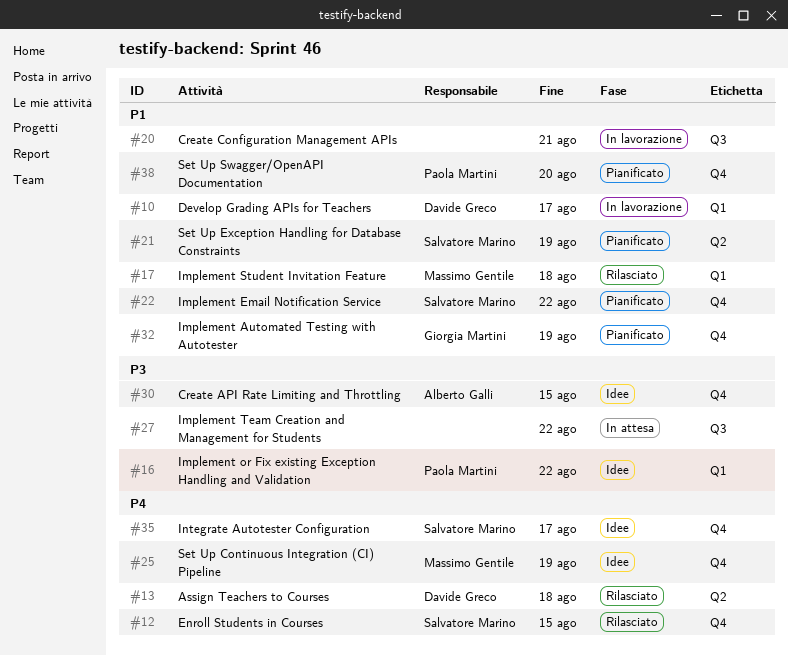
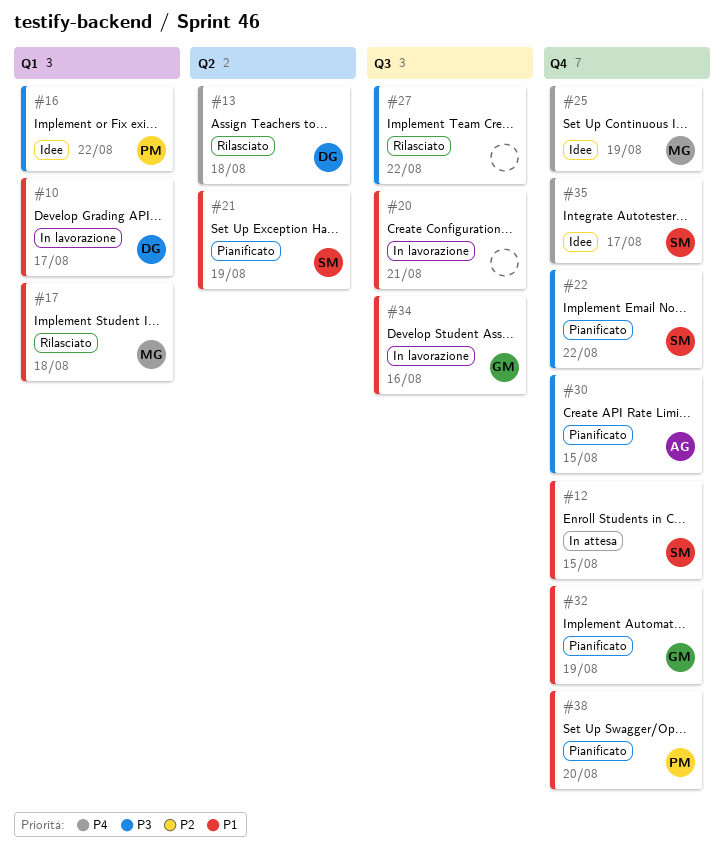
#12, status: Rilasciato -> In attesa
#12, priority: P4 -> P1
#22, priority: P1 -> P3
#27, status: In attesa -> Rilasciato
#30, status: Idee -> Pianificato
#34: none -> present

